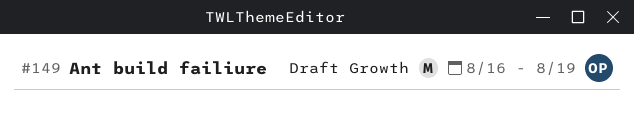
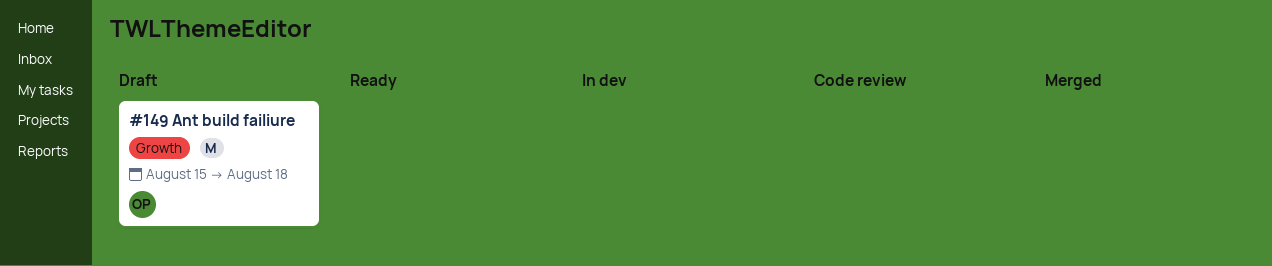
#149, start: Aug 16 -> Aug 15
#149, due: Aug 19 -> Aug 18

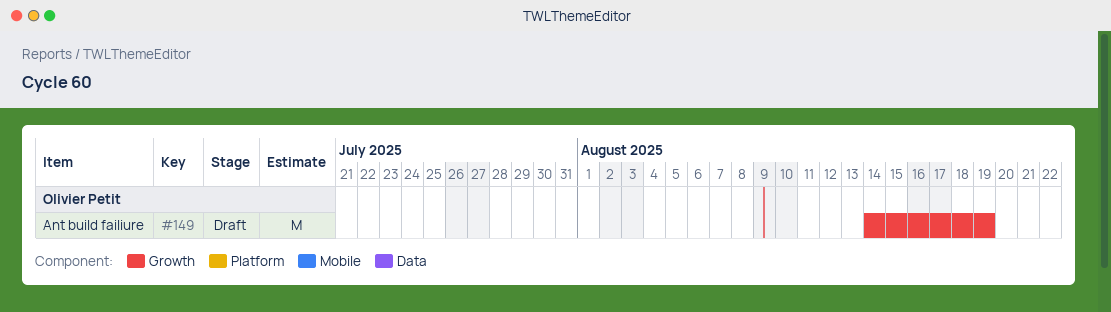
#149, start: Aug 15 -> Aug 14
#149, due: Aug 18 -> Aug 19

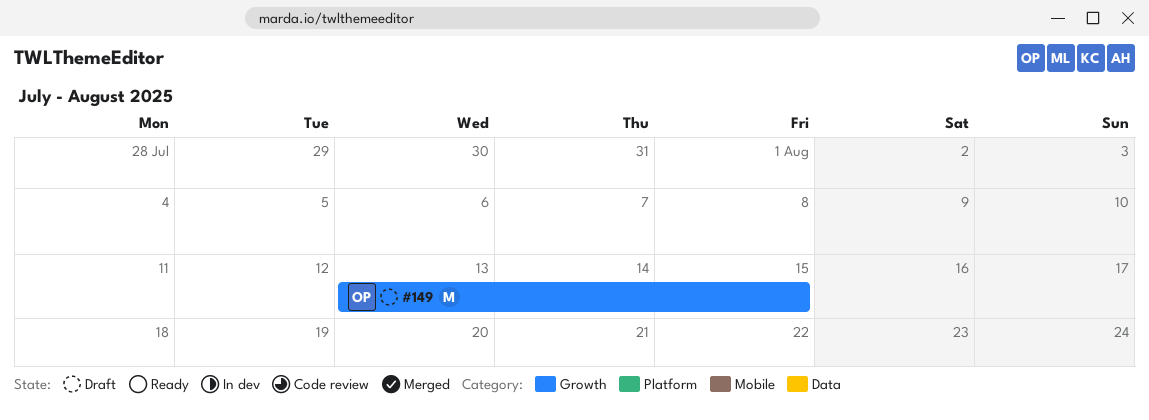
#149, start: Aug 14 -> Aug 13
#149, due: Aug 19 -> Aug 15

